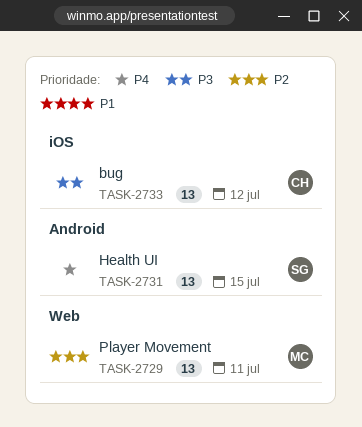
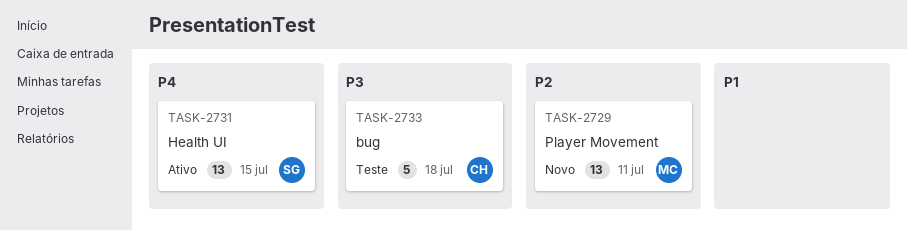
TASK-2733, estimate: 13 -> 5
TASK-2733, due: Jul 12 -> Jul 18

